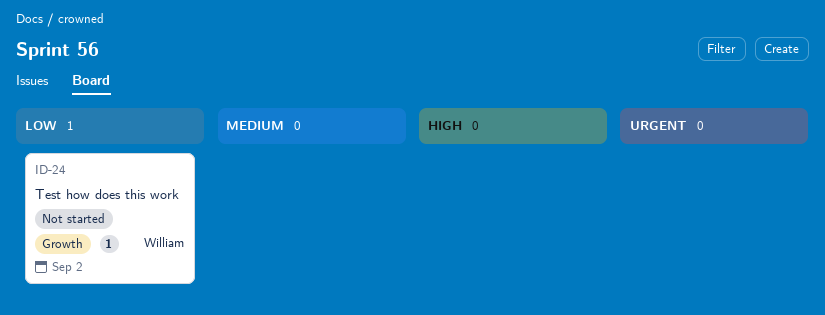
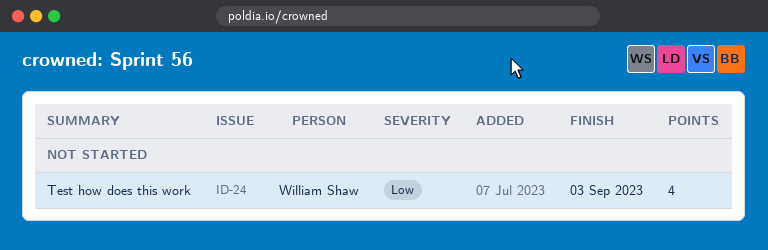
ID-24, estimate: 1 -> 4
ID-24, due: Sep 2 -> Sep 3

